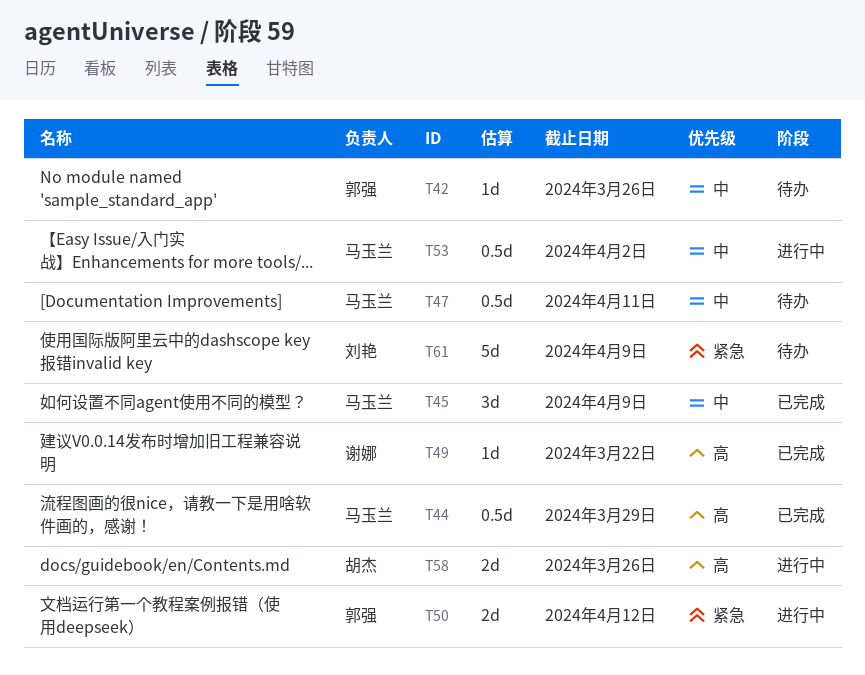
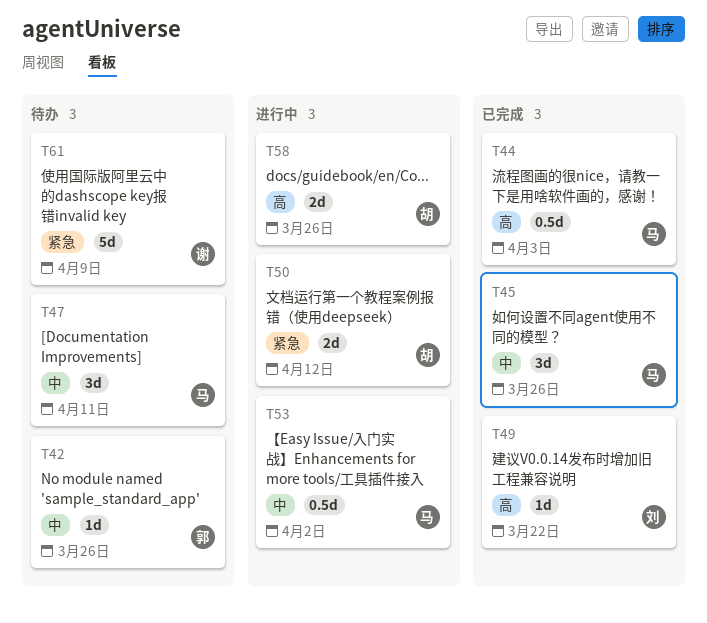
T44, due: Mar 29 -> Apr 3
T45, due: Apr 9 -> Mar 26
T47, estimate: 0.5d -> 3d
T49, owner: 谢娜 -> 刘艳
T50, owner: 郭强 -> 胡杰
T61, owner: 刘艳 -> 谢娜

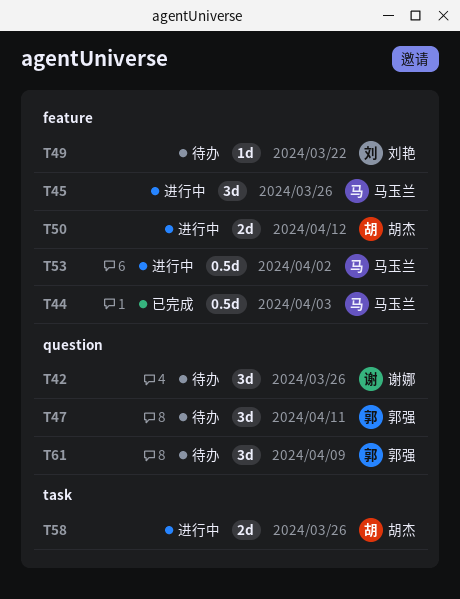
T42, owner: 郭强 -> 谢娜
T42, estimate: 1d -> 3d
T45, status: 已完成 -> 进行中
T47, owner: 马玉兰 -> 郭强
T49, status: 已完成 -> 待办
T61, owner: 谢娜 -> 郭强
T61, estimate: 5d -> 3d

